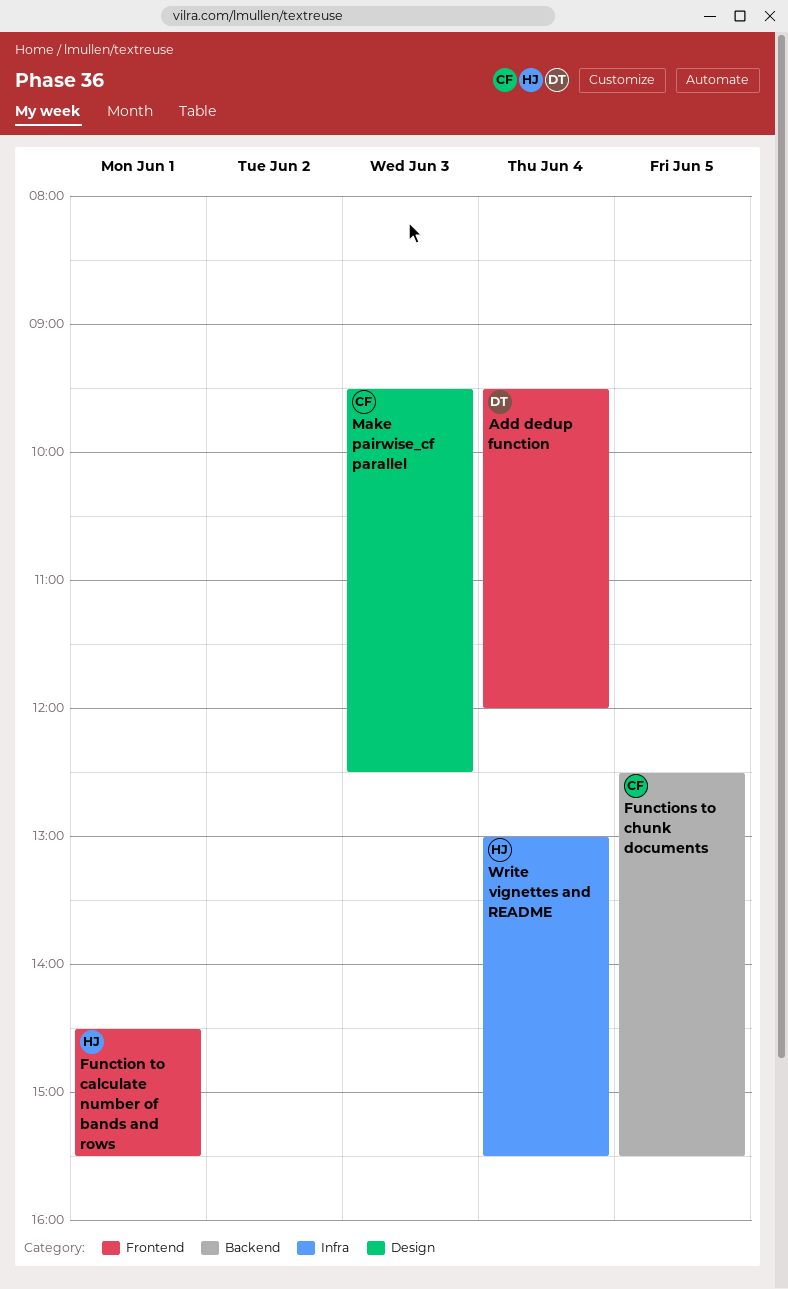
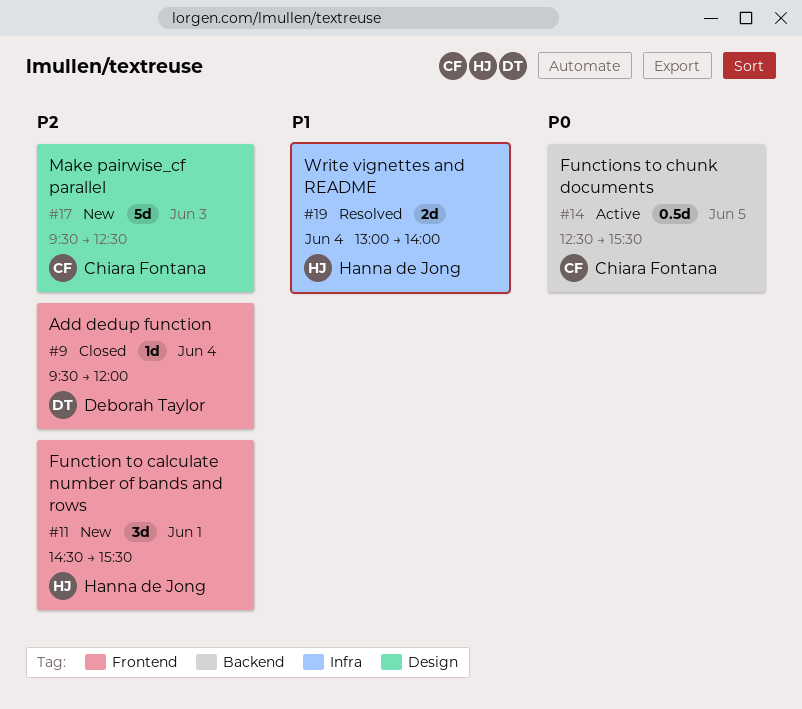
Write vignettes and README, ends: 15:30 -> 14:00

